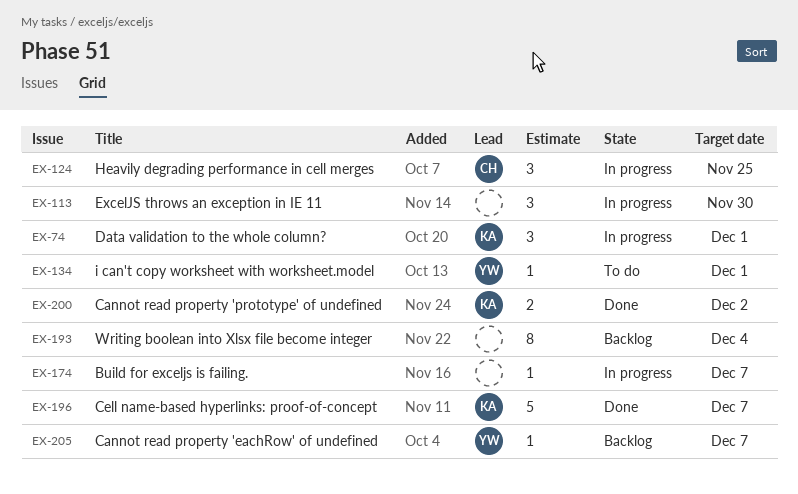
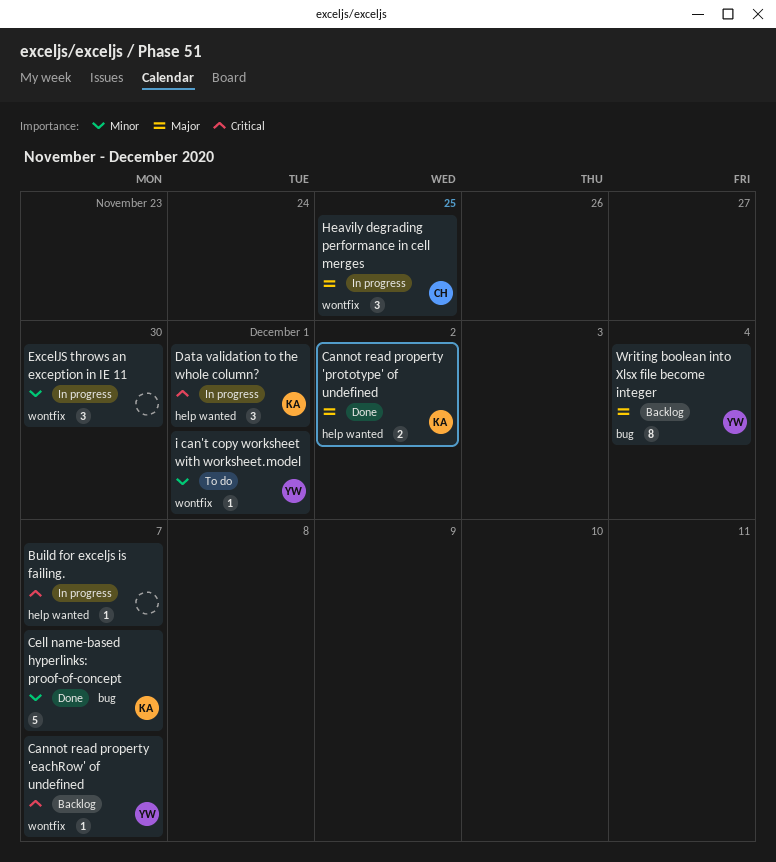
Writing boolean into Xlsx file become integer, owner: none -> YW

